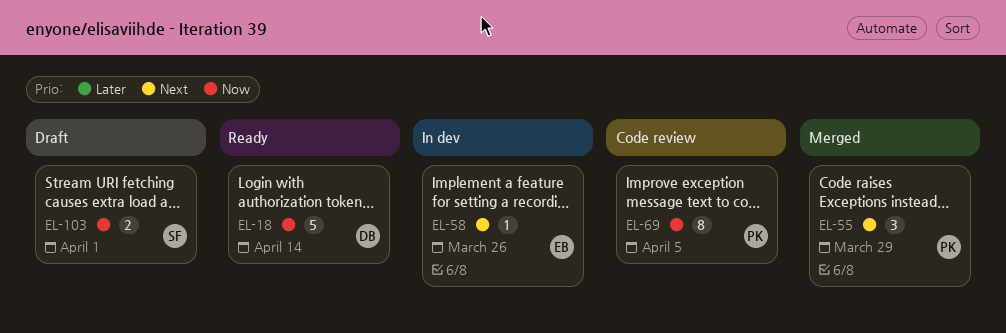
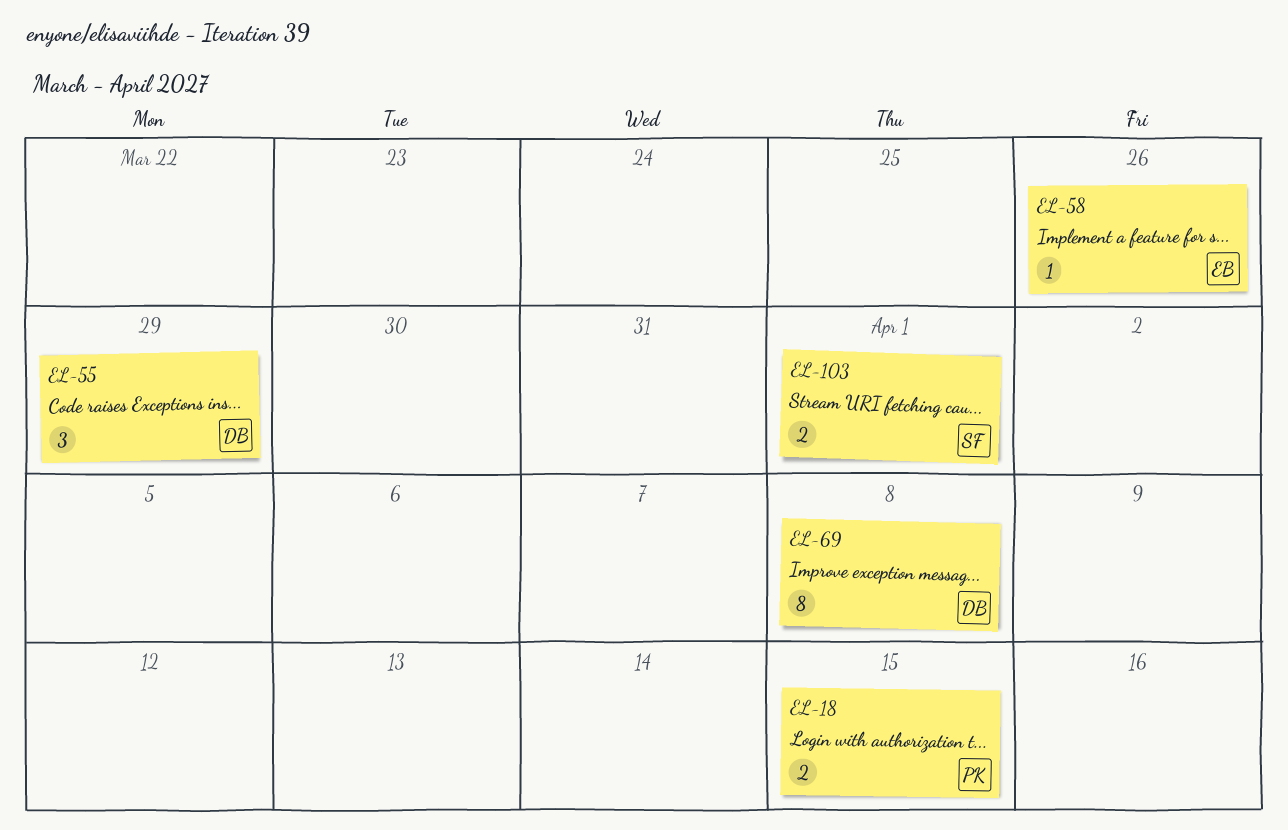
EL-18, owner: DB -> PK
EL-18, estimate: 5 -> 2
EL-18, due: Apr 14 -> Apr 15
EL-55, owner: PK -> DB
EL-69, owner: PK -> DB
EL-69, due: Apr 5 -> Apr 8

